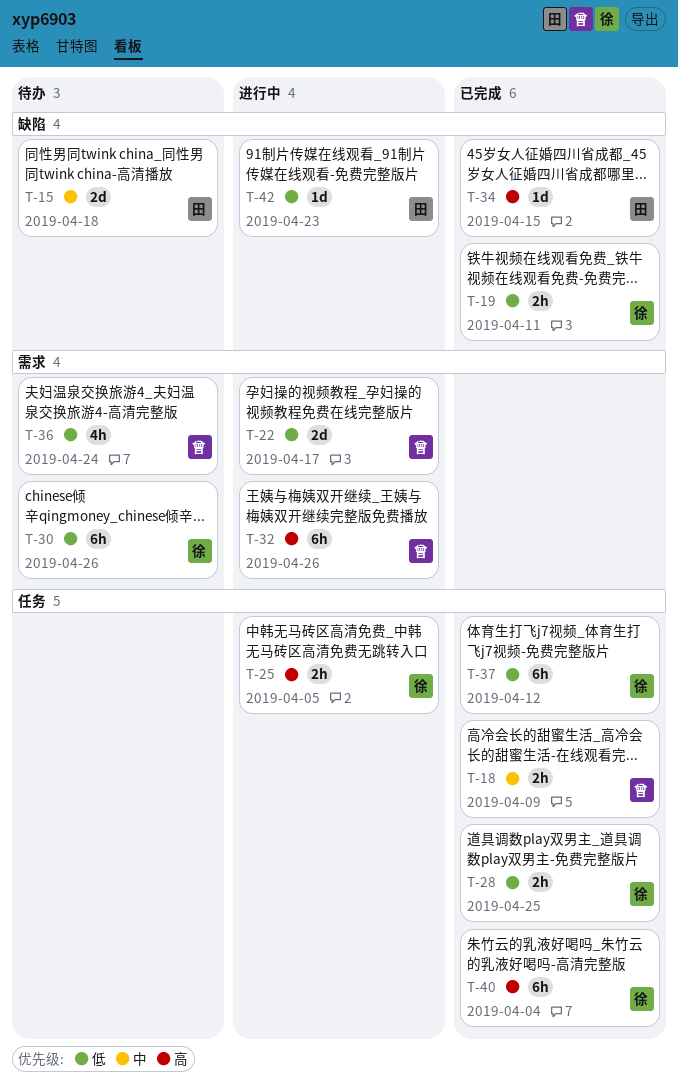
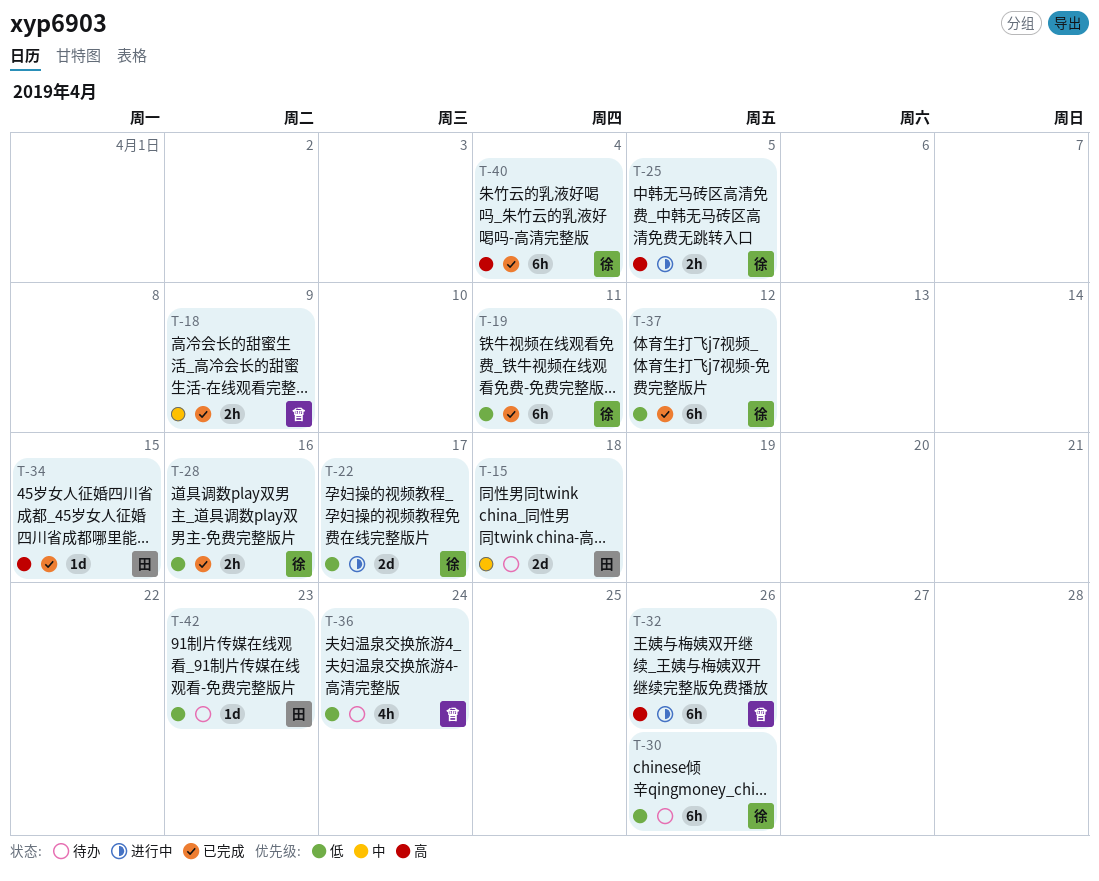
T-19, estimate: 2h -> 6h
T-22, owner: 曾 -> 徐
T-28, due: Apr 25 -> Apr 16
T-42, status: 进行中 -> 待办

